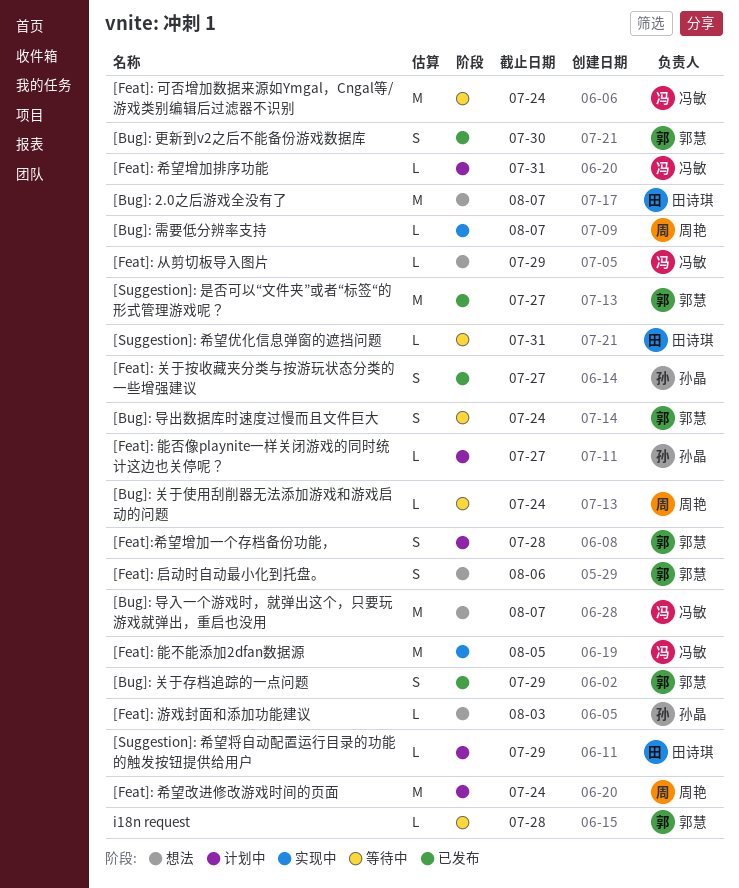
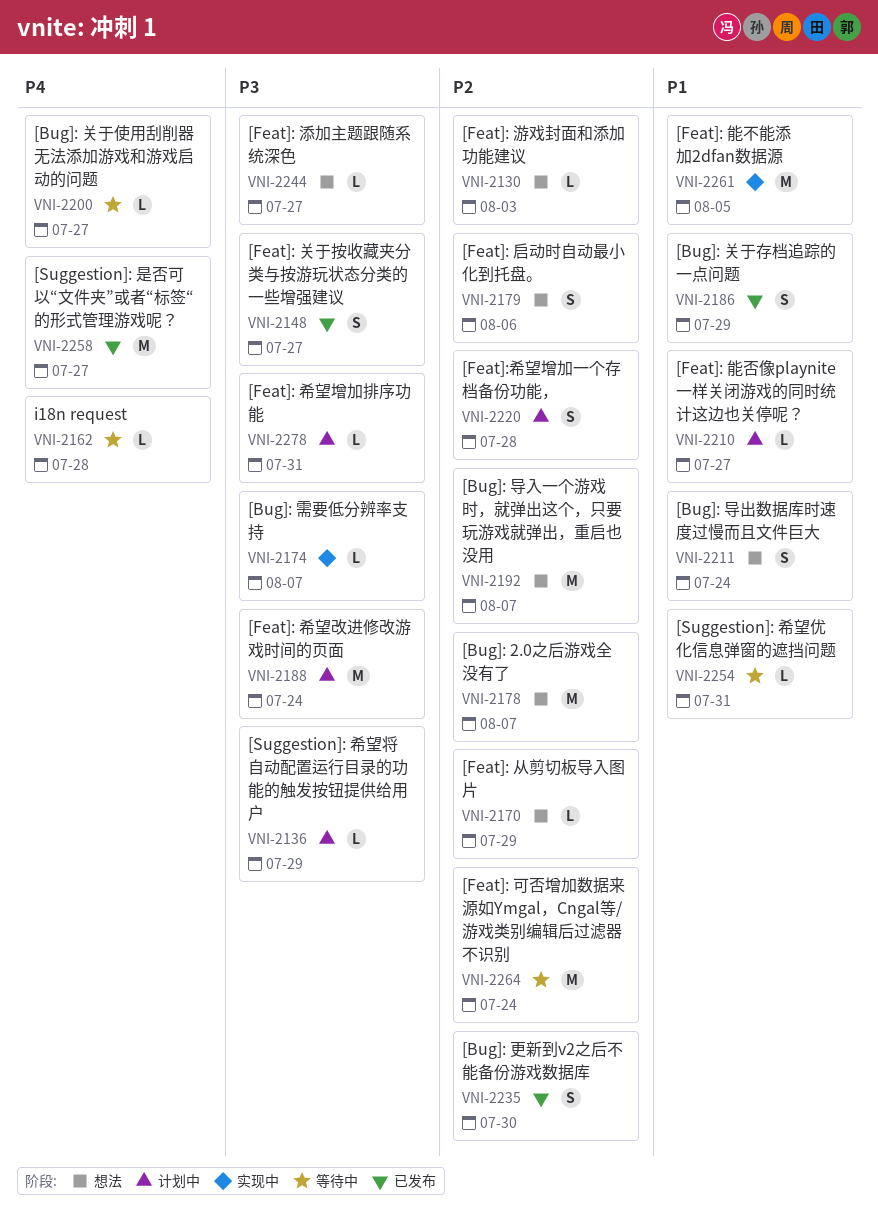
[Bug]: 关于使用刮削器无法添加游戏和游戏启动的问题, due: Jul 24 -> Jul 27
[Bug]: 导出数据库时速度过慢而且文件巨大, status: 等待中 -> 想法
[Feat]: 添加主题跟随系统深色: none -> present

